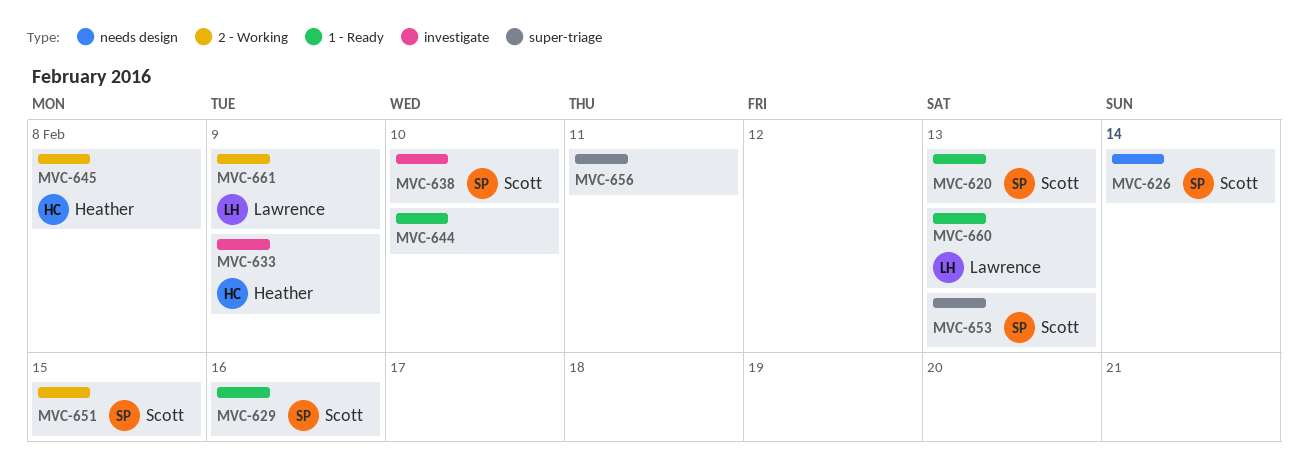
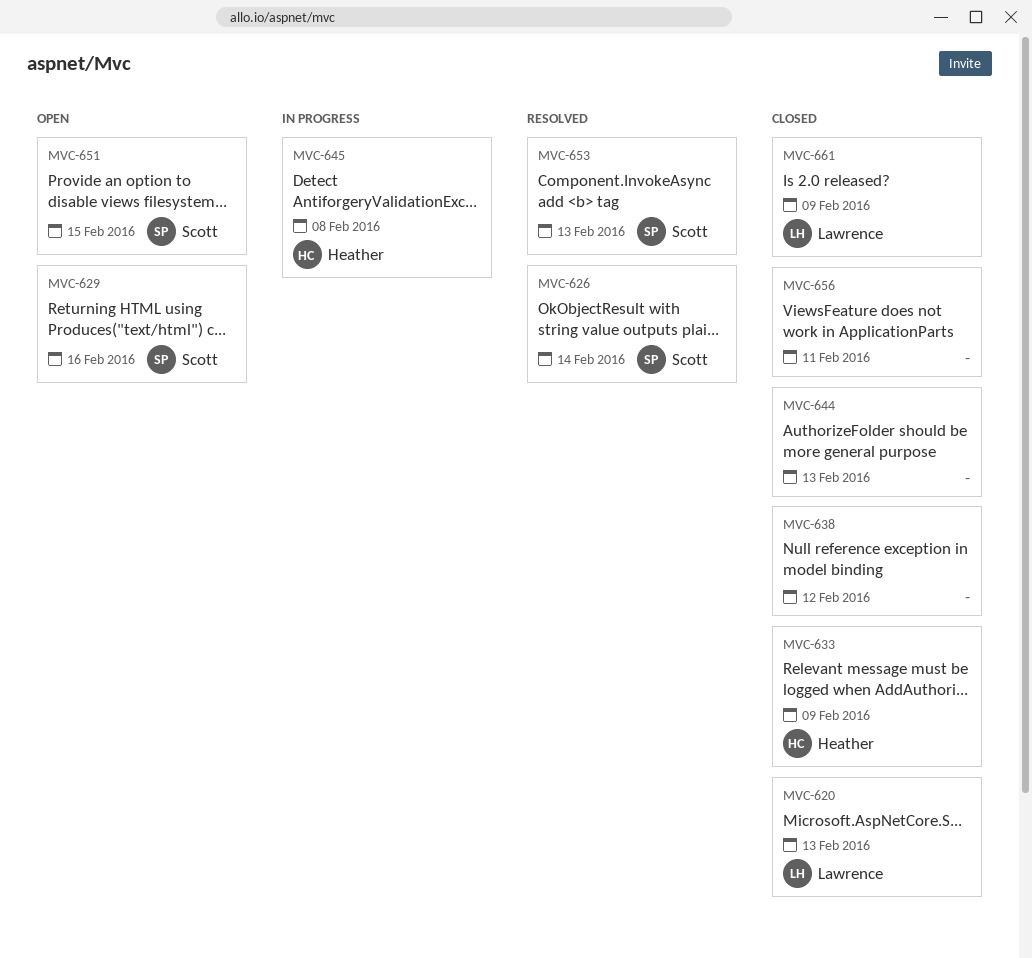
MVC-620, owner: Scott -> Lawrence
MVC-638, owner: Scott -> none
MVC-638, due: Feb 10 -> Feb 12
MVC-644, due: Feb 10 -> Feb 13
MVC-660: present -> none

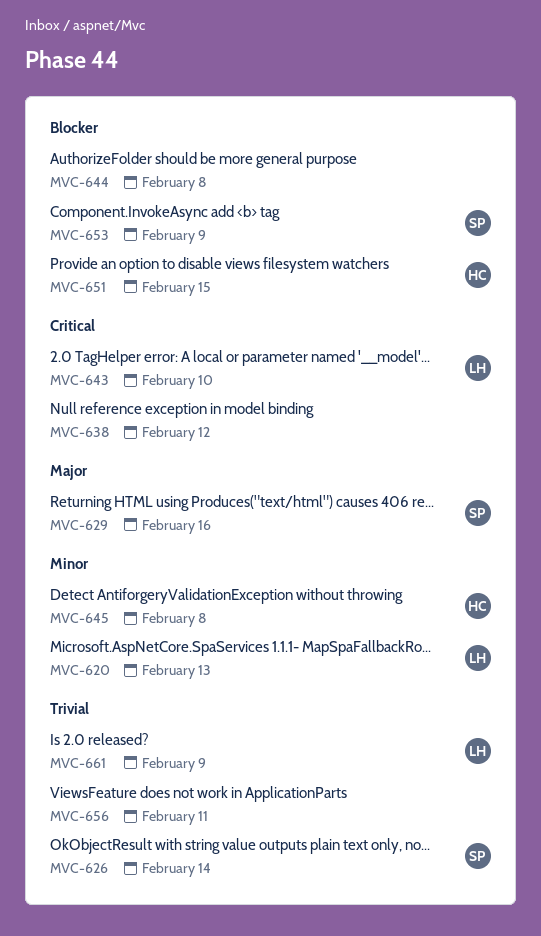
MVC-633: present -> none
MVC-643: none -> present
MVC-644, due: Feb 13 -> Feb 8
MVC-651, owner: Scott -> Heather
MVC-653, due: Feb 13 -> Feb 9

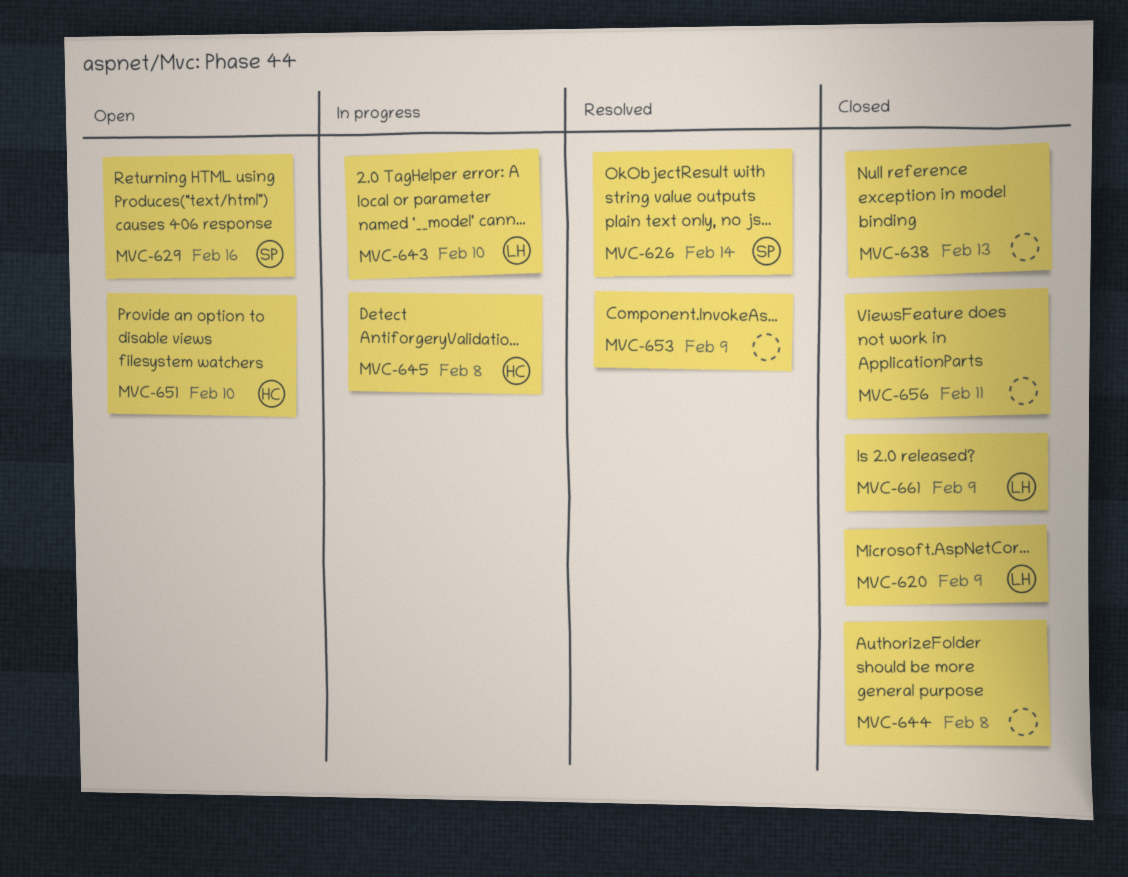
MVC-620, due: Feb 13 -> Feb 9
MVC-638, due: Feb 12 -> Feb 13
MVC-651, due: Feb 15 -> Feb 10
MVC-653, owner: SP -> none

